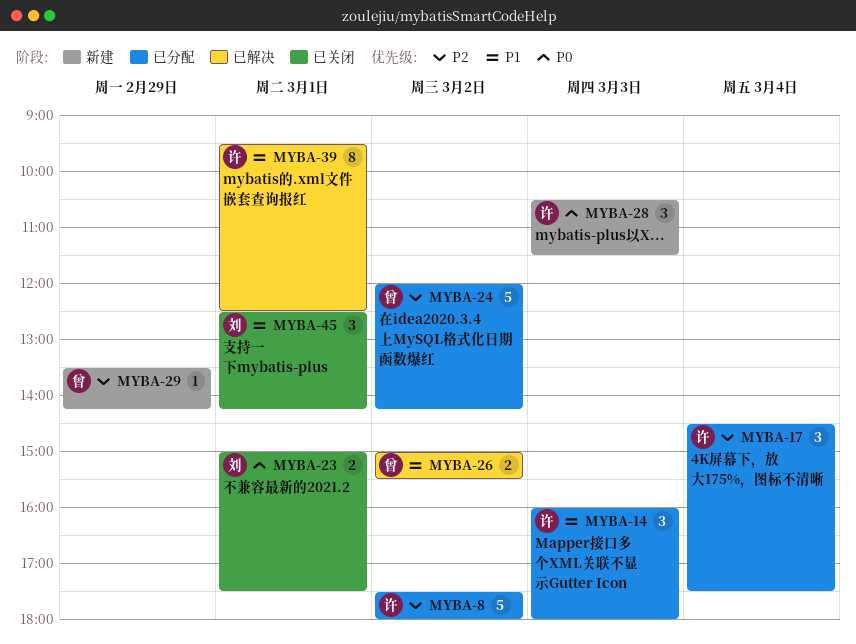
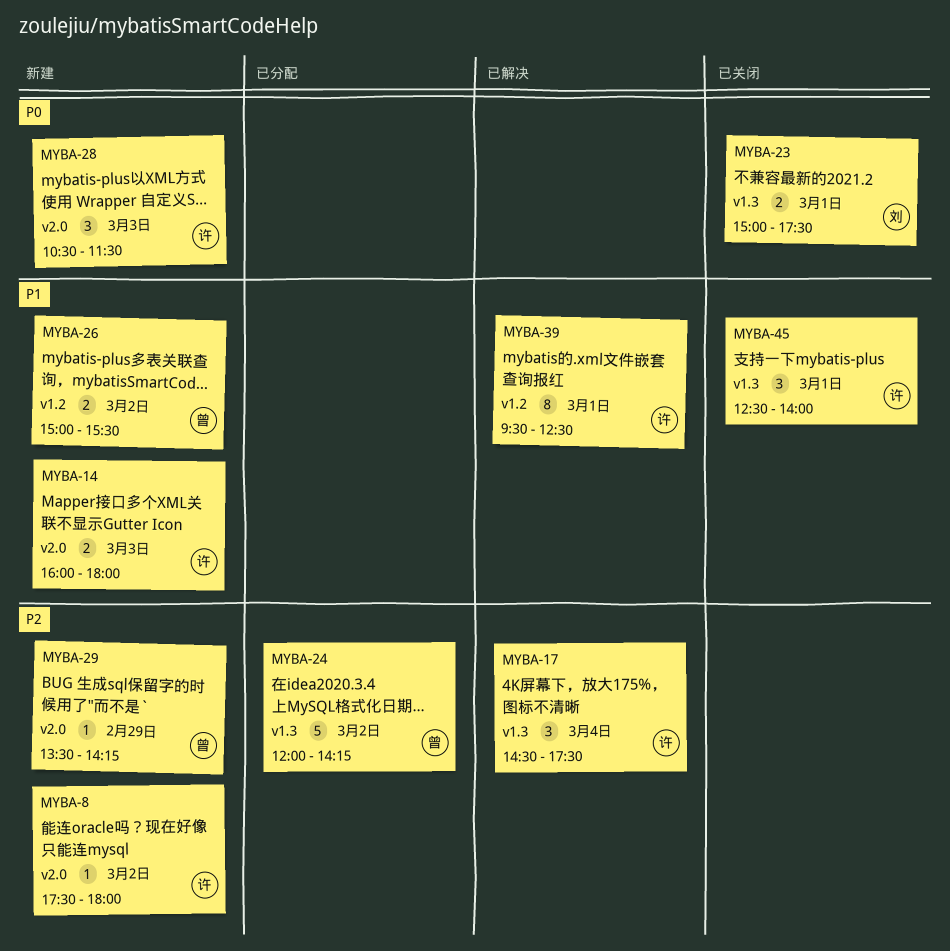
MYBA-8, status: 已分配 -> 新建
MYBA-8, estimate: 5 -> 1
MYBA-14, status: 已分配 -> 新建
MYBA-14, estimate: 3 -> 2
MYBA-17, status: 已分配 -> 已解决
MYBA-26, status: 已解决 -> 新建
MYBA-45, owner: 刘 -> 许
MYBA-45, ends: 14:15 -> 14:00

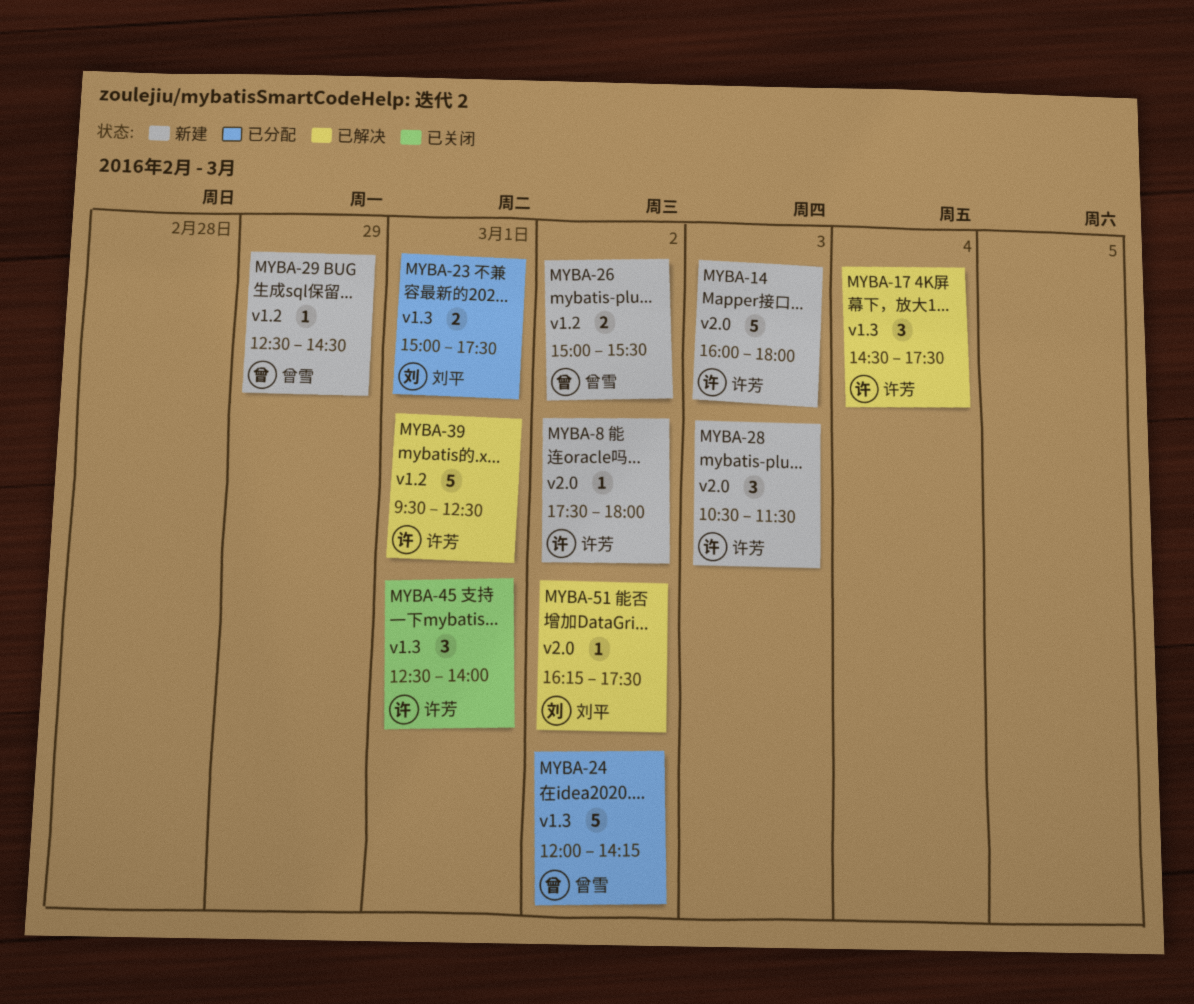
MYBA-14, estimate: 2 -> 5
MYBA-23, status: 已关闭 -> 已分配
MYBA-29, label: v2.0 -> v1.2
MYBA-29, begins: 13:30 -> 12:30
MYBA-29, ends: 14:15 -> 14:30
MYBA-39, estimate: 8 -> 5
MYBA-51: none -> present

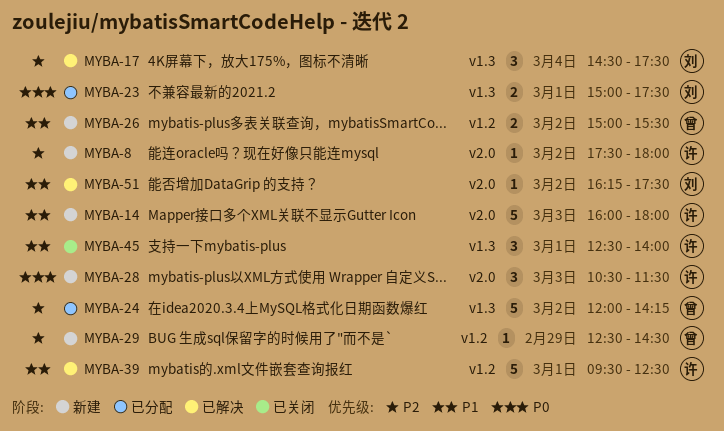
MYBA-17, owner: 许芳 -> 刘平

